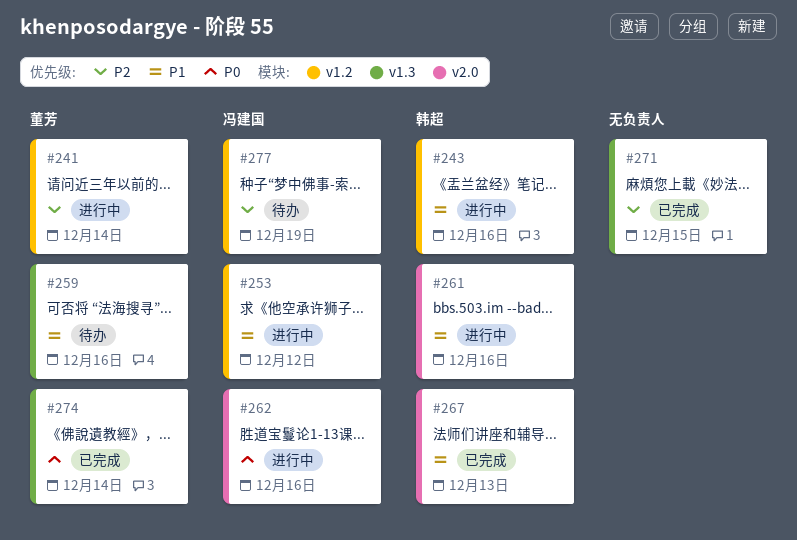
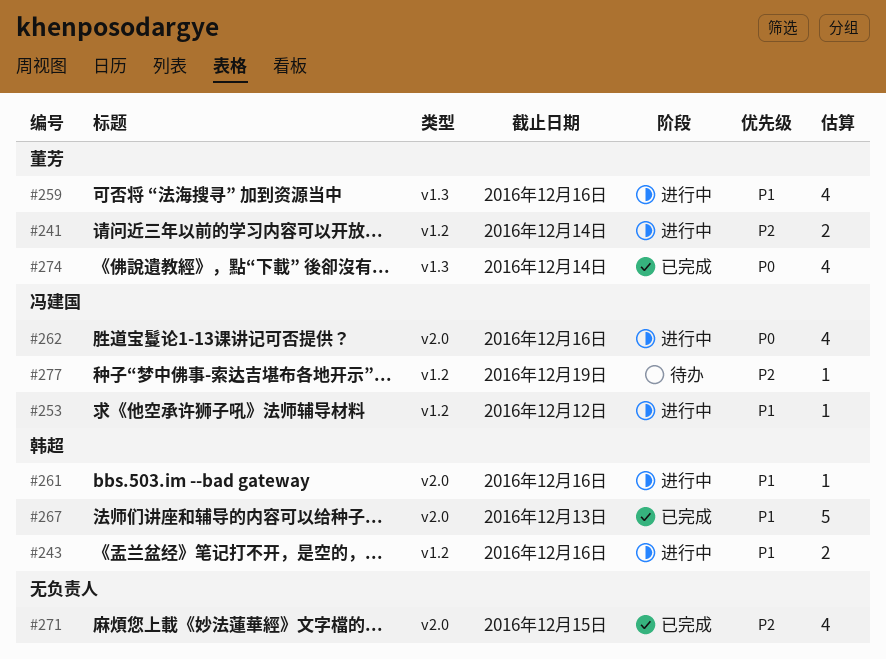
#259, status: 待办 -> 进行中
#271, label: v1.3 -> v2.0

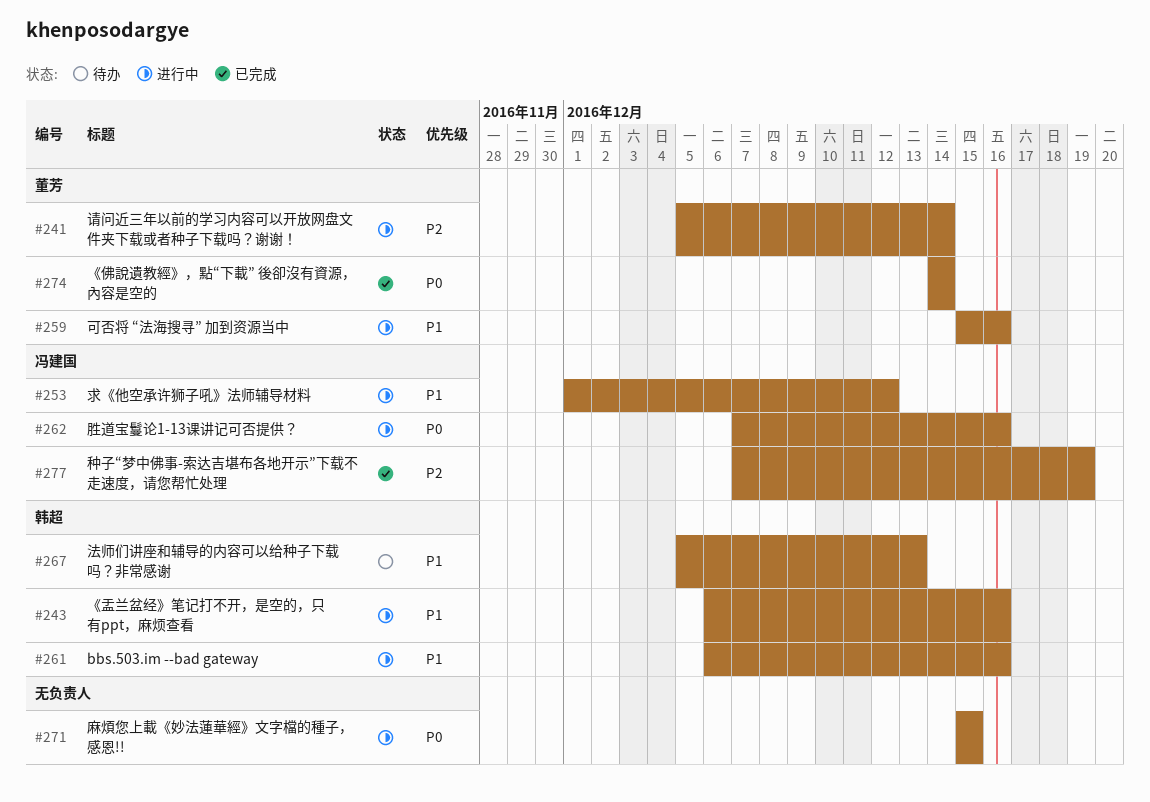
#267, status: 已完成 -> 待办
#271, status: 已完成 -> 进行中
#271, priority: P2 -> P0
#277, status: 待办 -> 已完成

